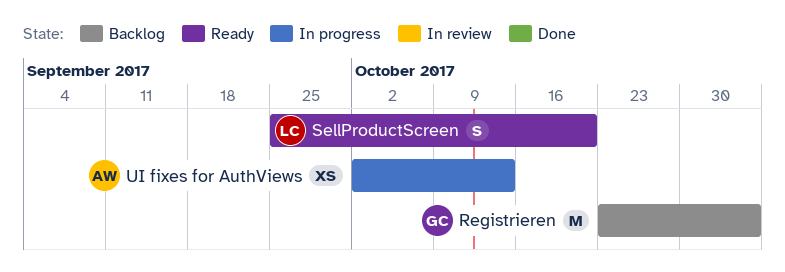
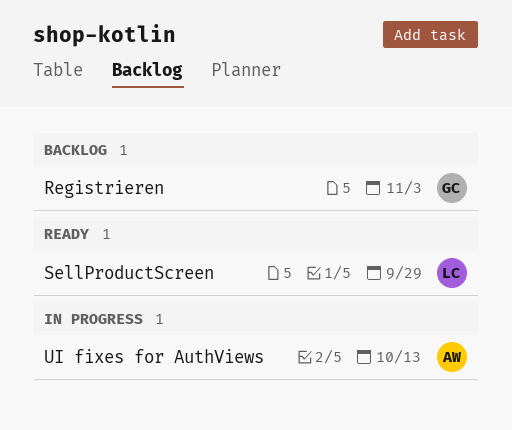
SellProductScreen, due: Oct 20 -> Sep 29

